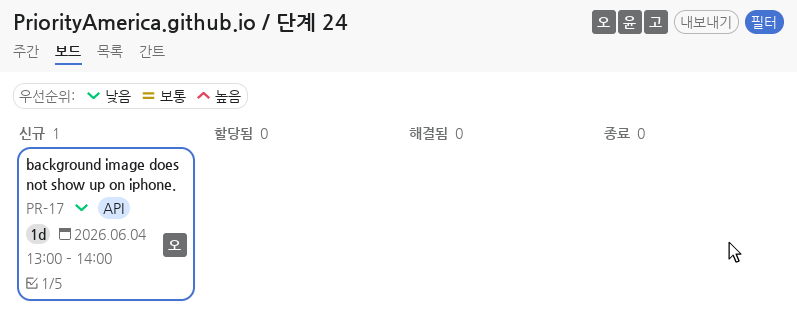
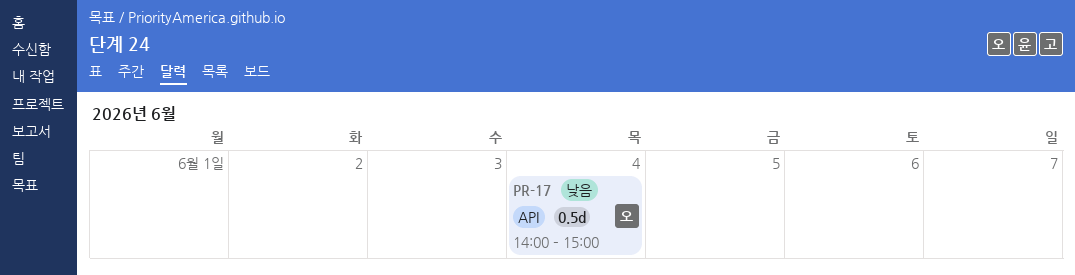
PR-17, estimate: 1d -> 0.5d
PR-17, begins: 13:00 -> 14:00
PR-17, ends: 14:00 -> 15:00

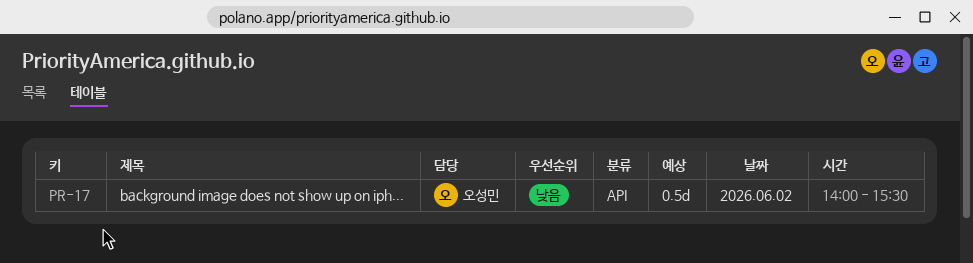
PR-17, day: Jun 4 -> Jun 2
PR-17, ends: 15:00 -> 15:30

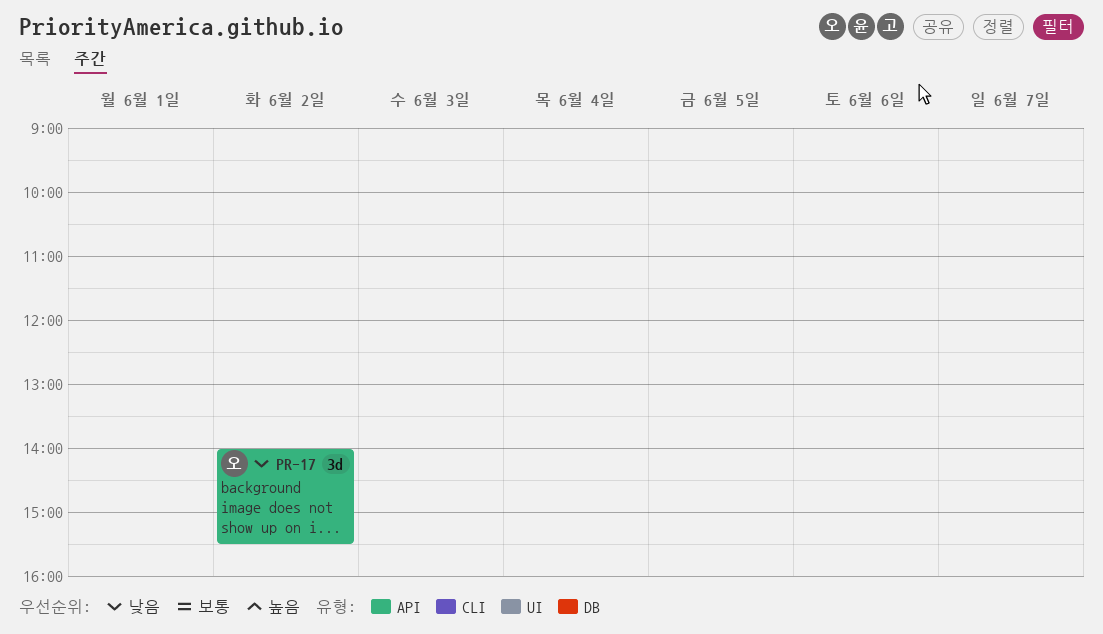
PR-17, estimate: 0.5d -> 3d

